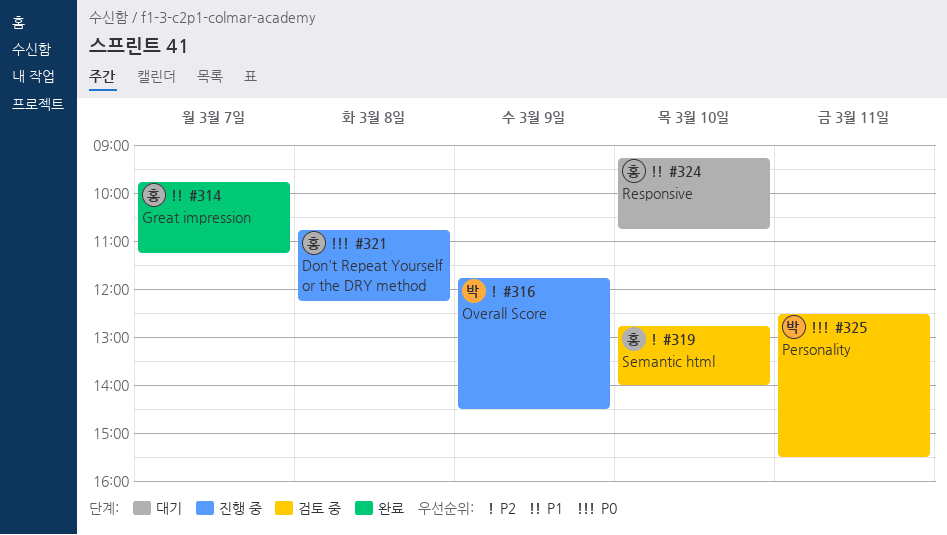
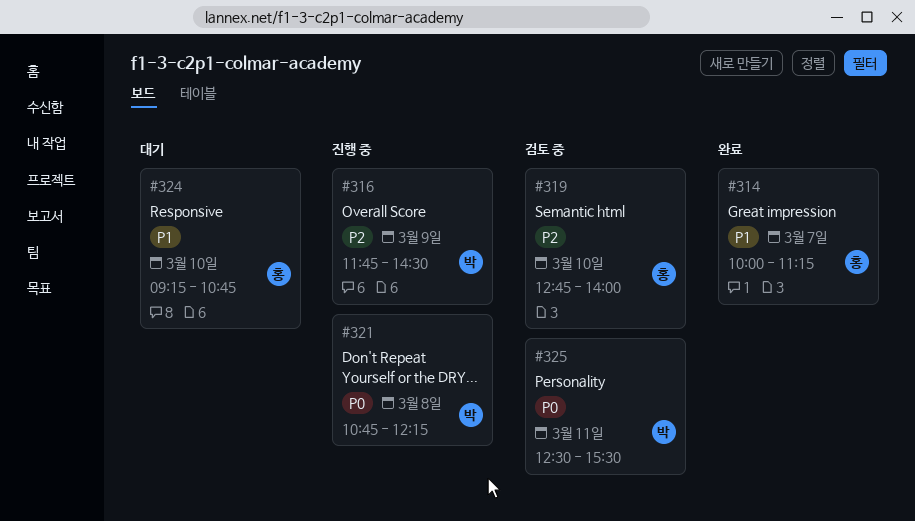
#314, begins: 09:45 -> 10:00
#321, owner: 홍 -> 박

